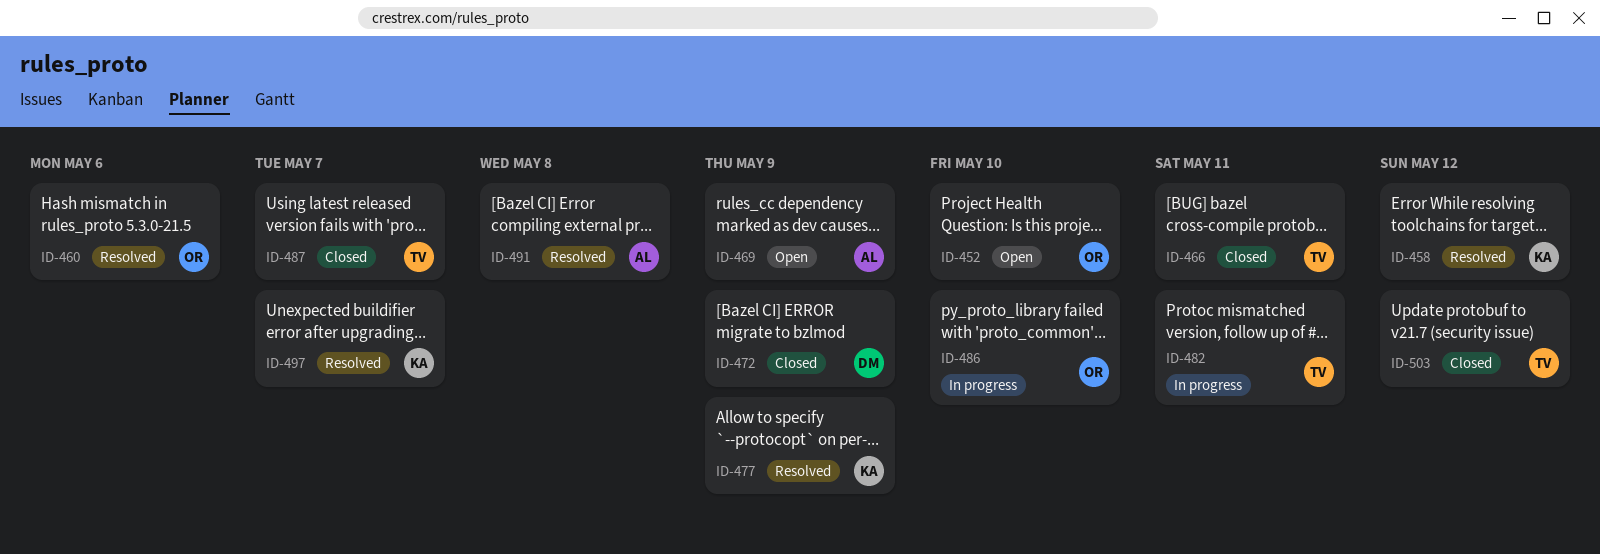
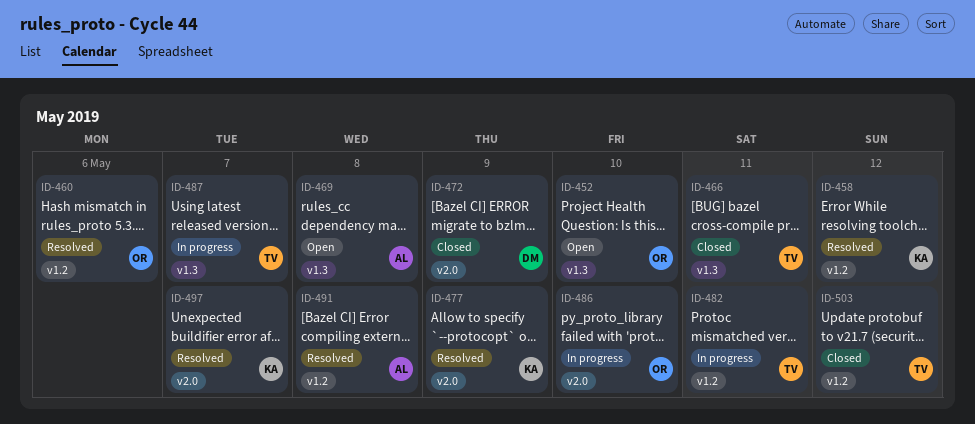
ID-469, due: May 9 -> May 8
ID-487, status: Closed -> In progress

